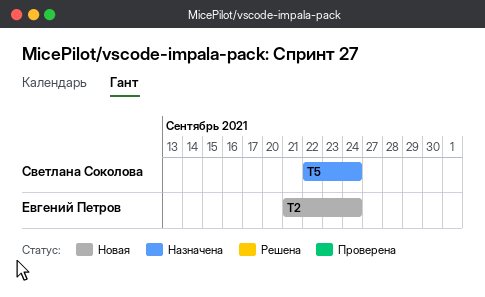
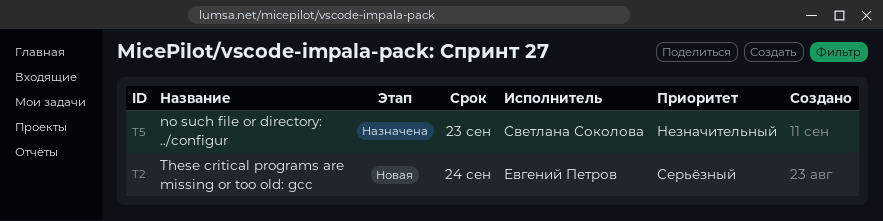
T5, due: Sep 24 -> Sep 23

